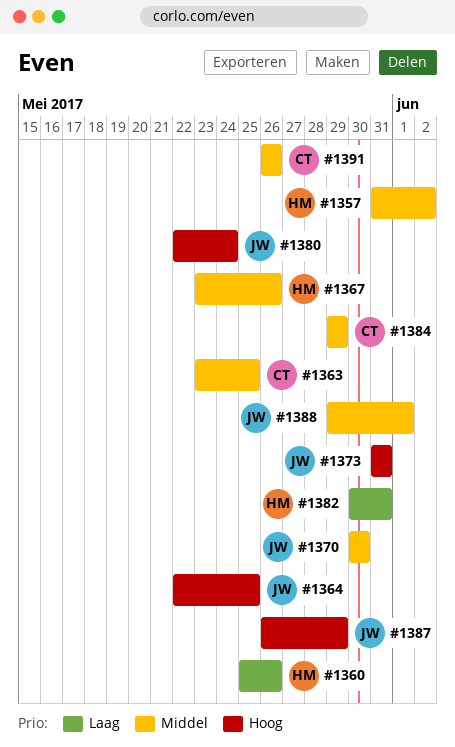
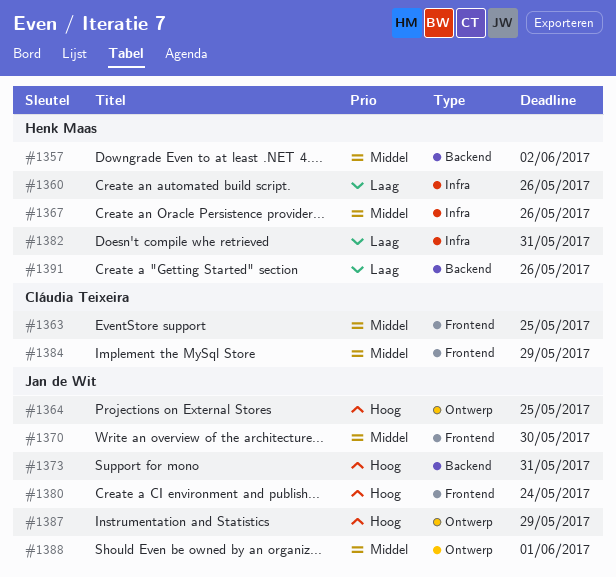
#1391, owner: Cláudia Teixeira -> Henk Maas
#1391, priority: Middel -> Laag

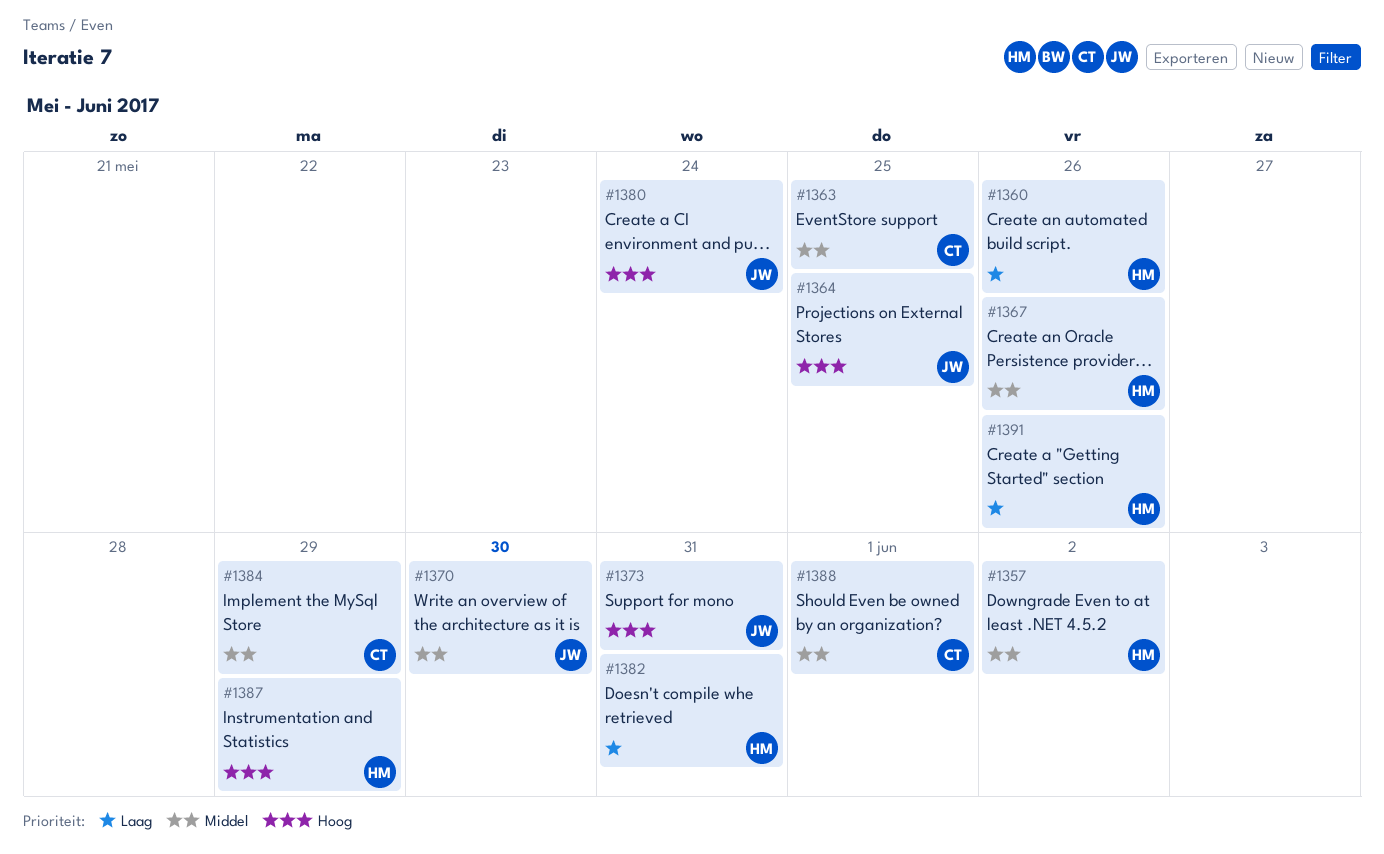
#1387, owner: Jan de Wit -> Henk Maas
#1388, owner: Jan de Wit -> Cláudia Teixeira

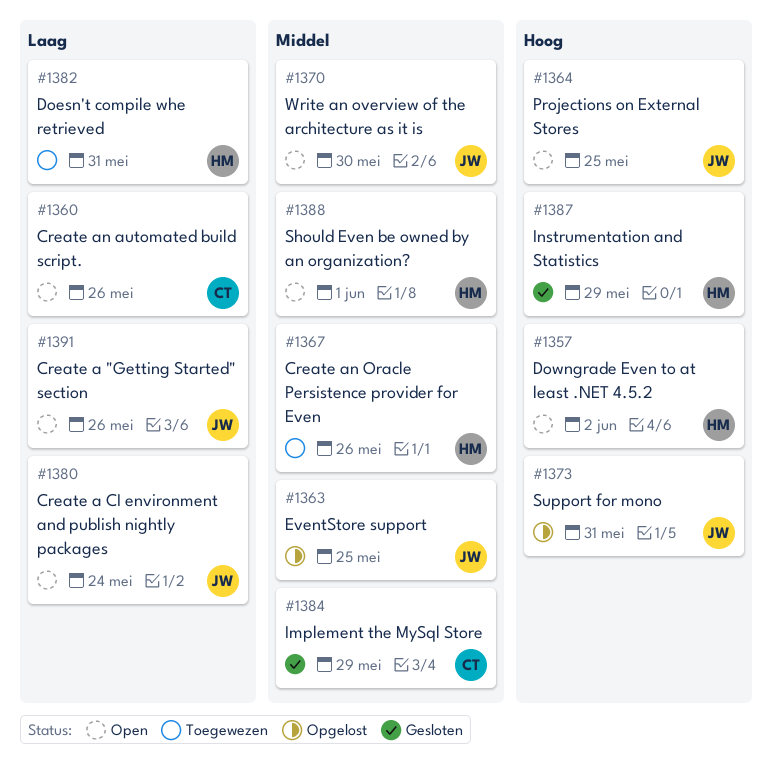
#1357, priority: Middel -> Hoog
#1360, owner: HM -> CT
#1363, owner: CT -> JW
#1380, priority: Hoog -> Laag
#1388, owner: CT -> HM
#1391, owner: HM -> JW

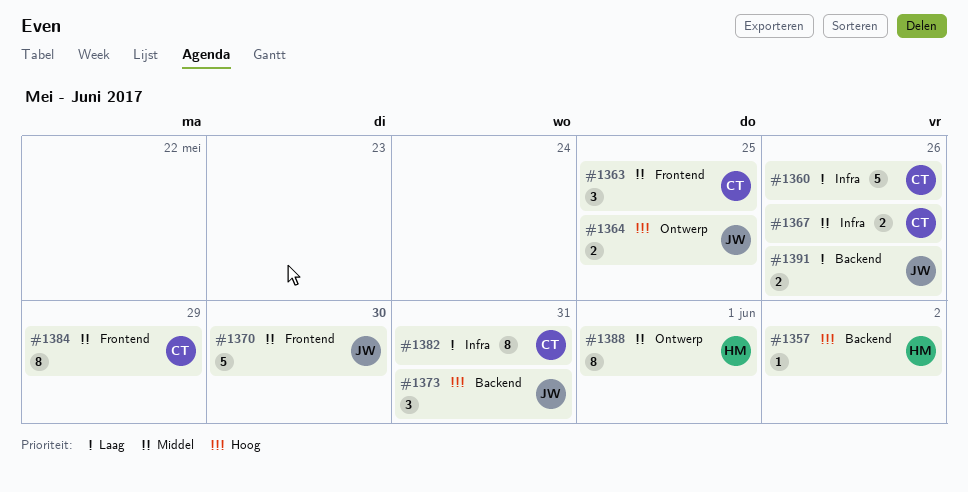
#1363, owner: JW -> CT
#1367, owner: HM -> CT
#1380: present -> none
#1382, owner: HM -> CT
#1387: present -> none

